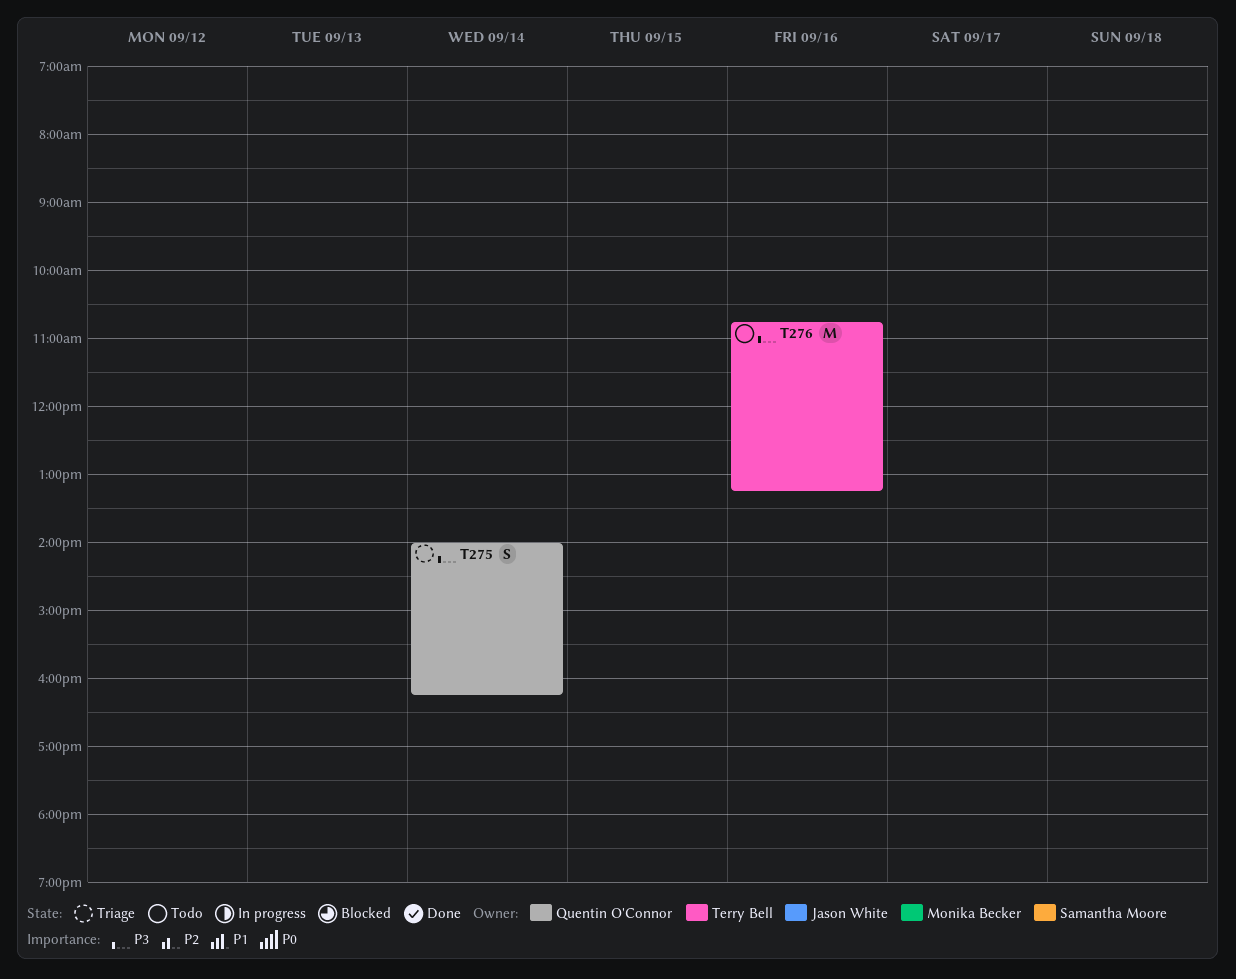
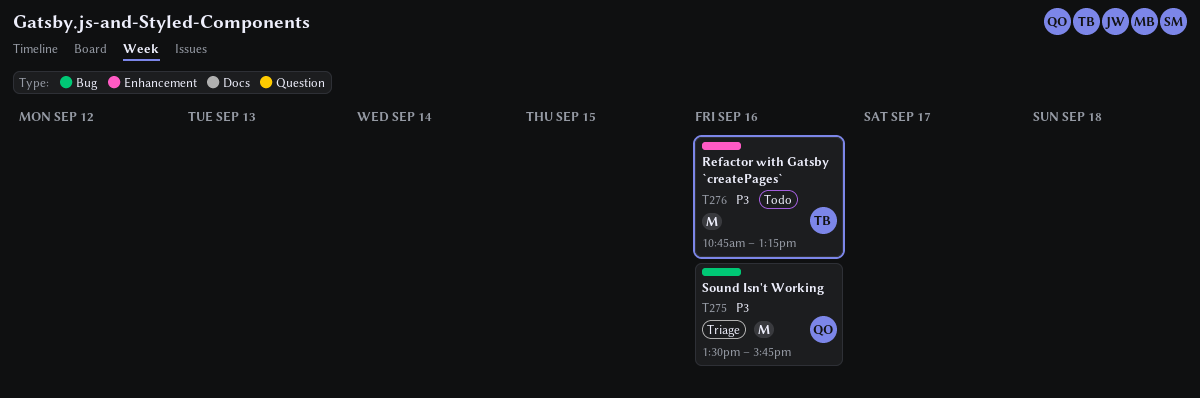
T275, estimate: S -> M
T275, day: Sep 14 -> Sep 16
T275, begins: 14:00 -> 13:30
T275, ends: 16:15 -> 15:45

